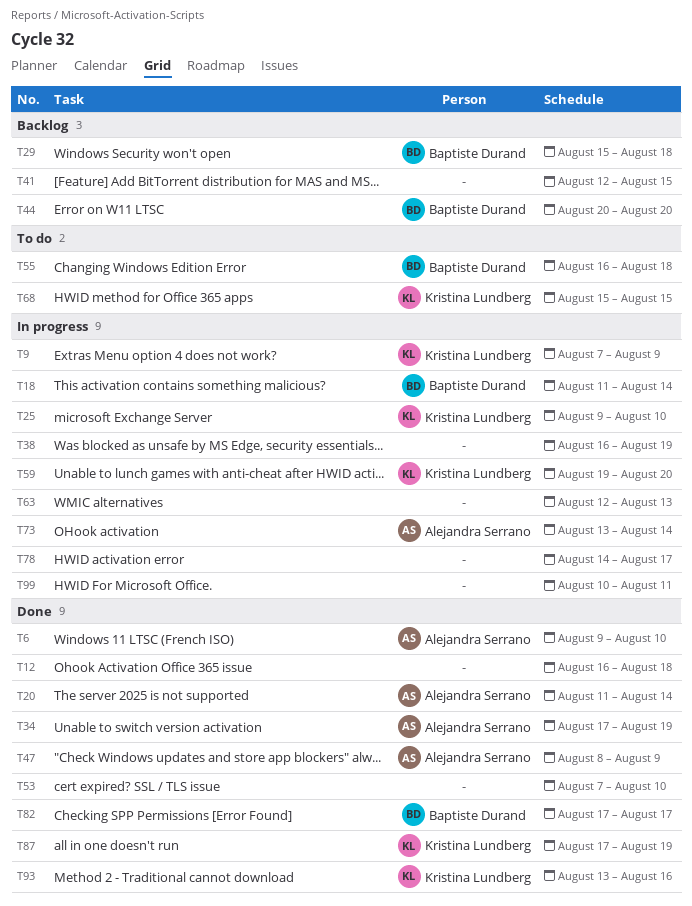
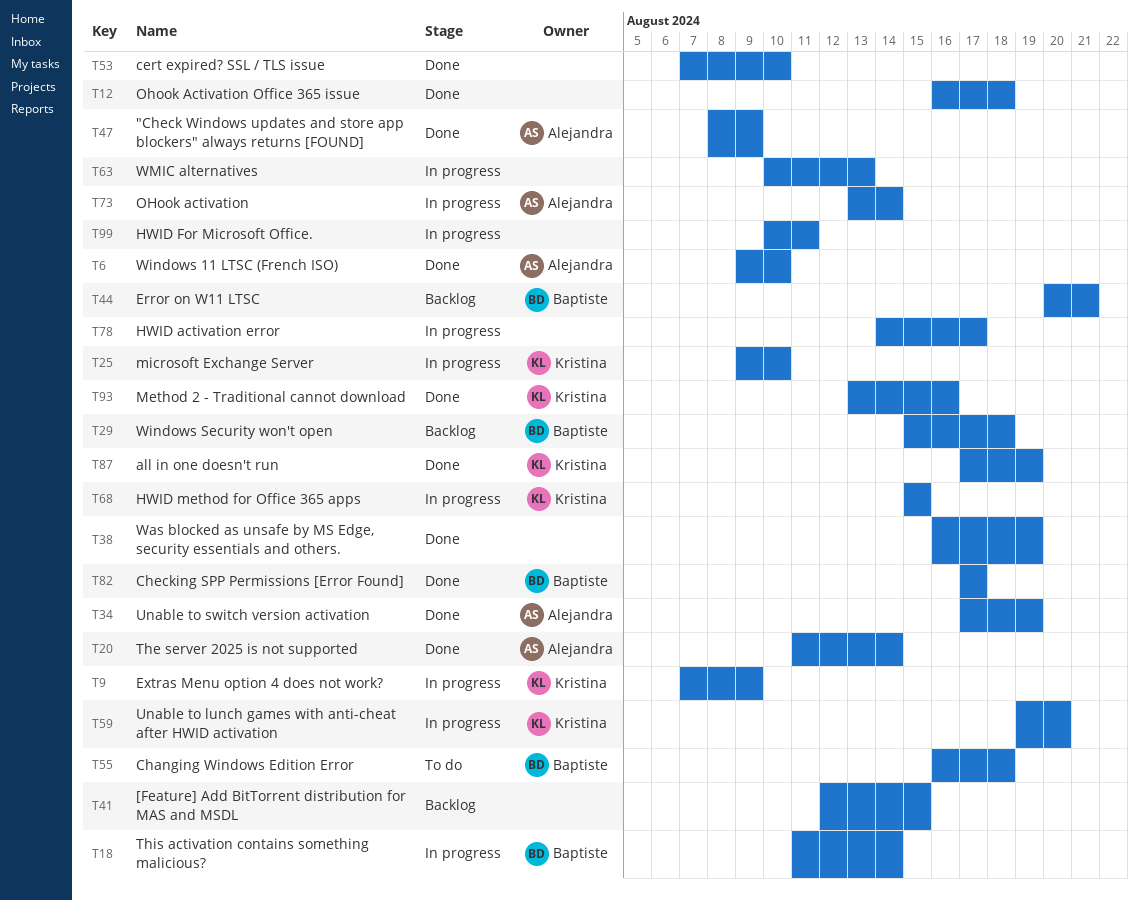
T38, status: In progress -> Done
T44, due: Aug 20 -> Aug 21
T63, start: Aug 12 -> Aug 10
T68, status: To do -> In progress

